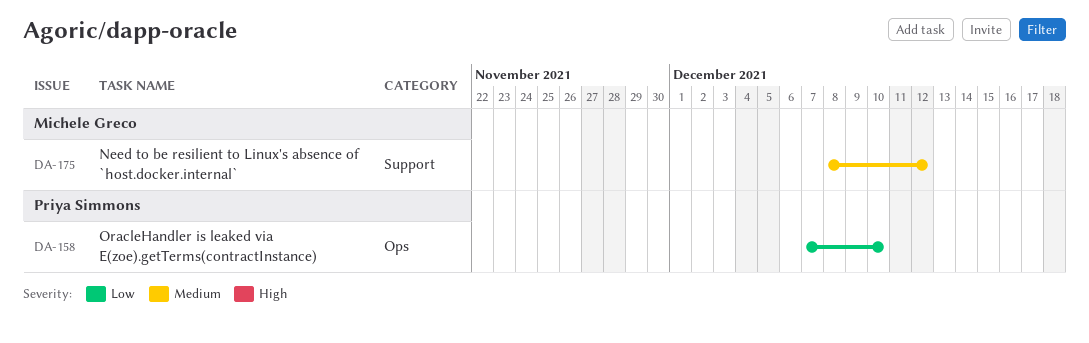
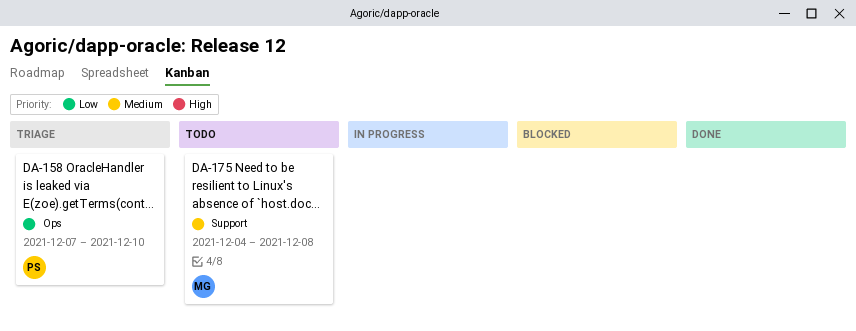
DA-175, start: Dec 8 -> Dec 4
DA-175, due: Dec 12 -> Dec 8

